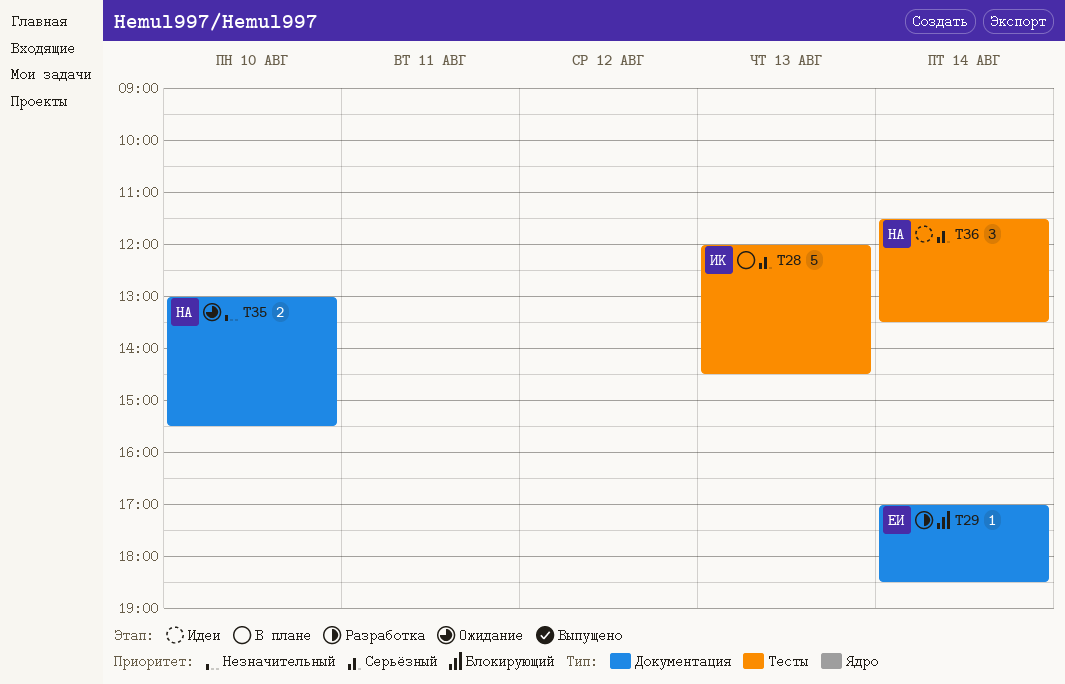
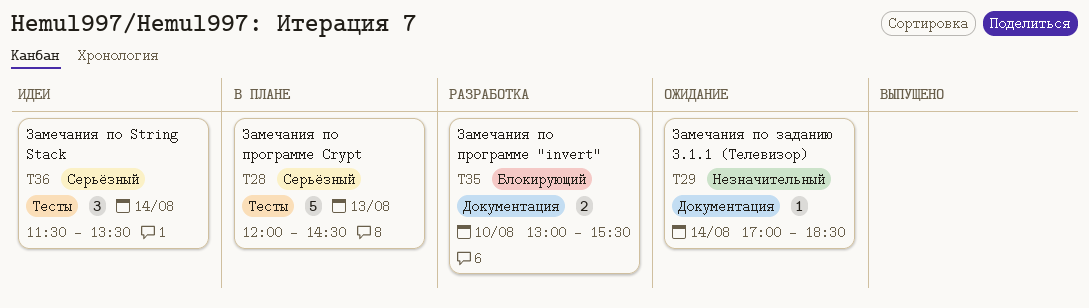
T29, status: Разработка -> Ожидание
T29, priority: Блокирующий -> Незначительный
T35, status: Ожидание -> Разработка
T35, priority: Незначительный -> Блокирующий

